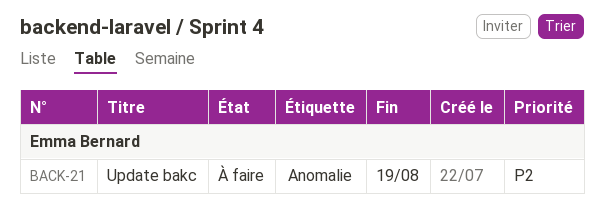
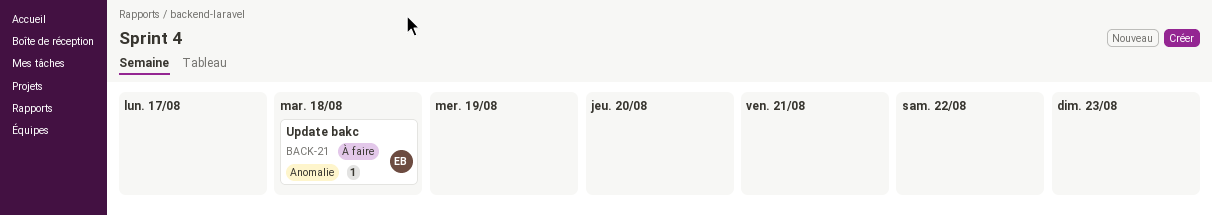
BACK-21, due: Aug 19 -> Aug 18

